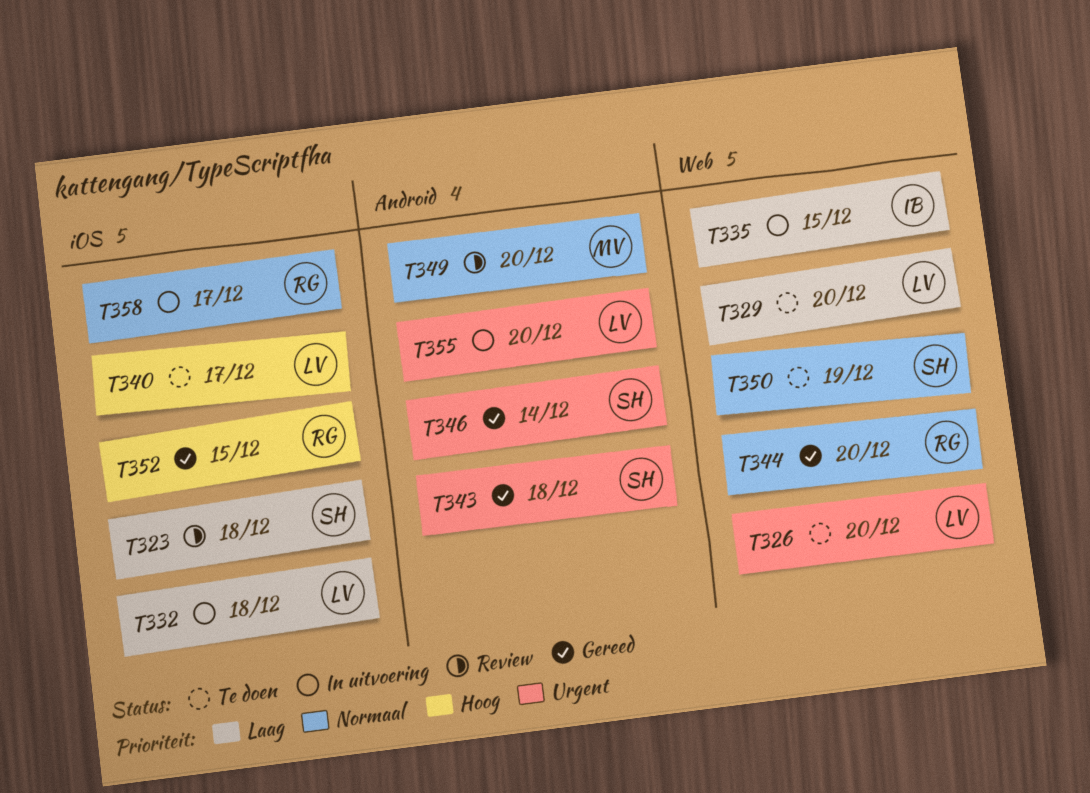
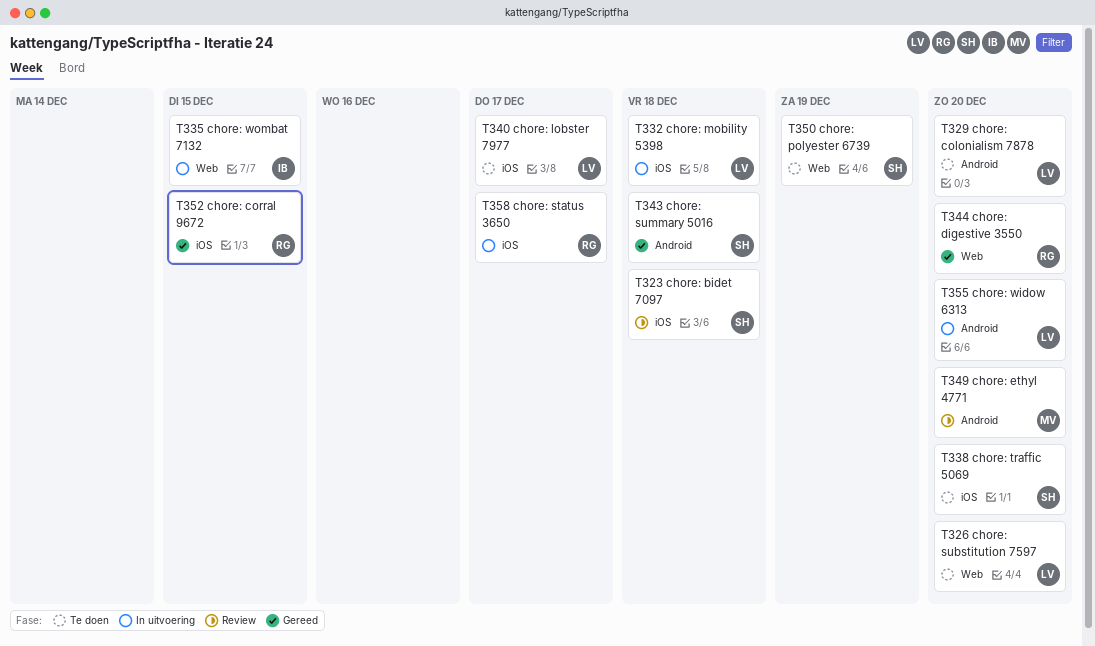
T329, label: Web -> Android
T338: none -> present
T346: present -> none

